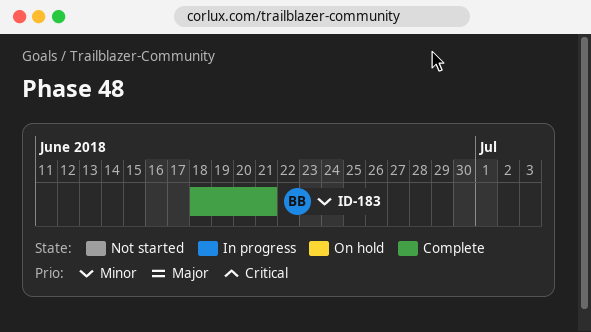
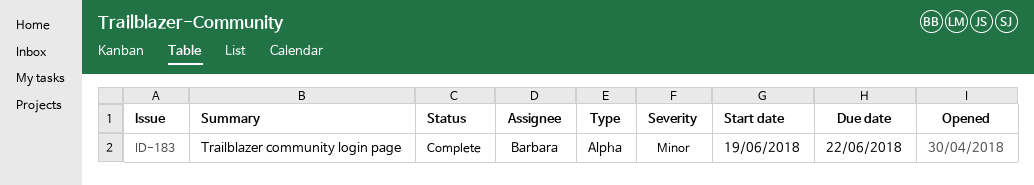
ID-183, start: Jun 18 -> Jun 19
ID-183, due: Jun 21 -> Jun 22

